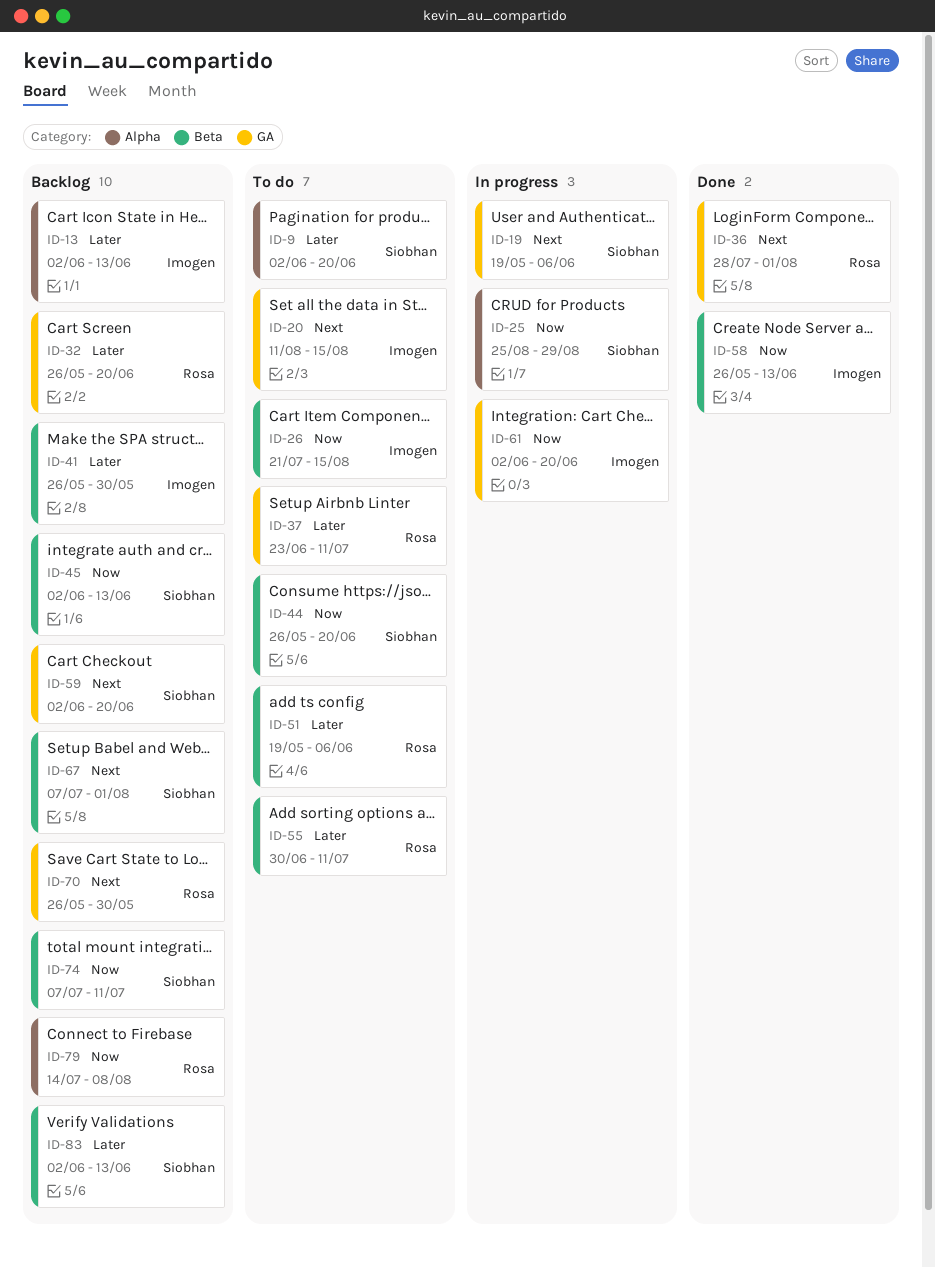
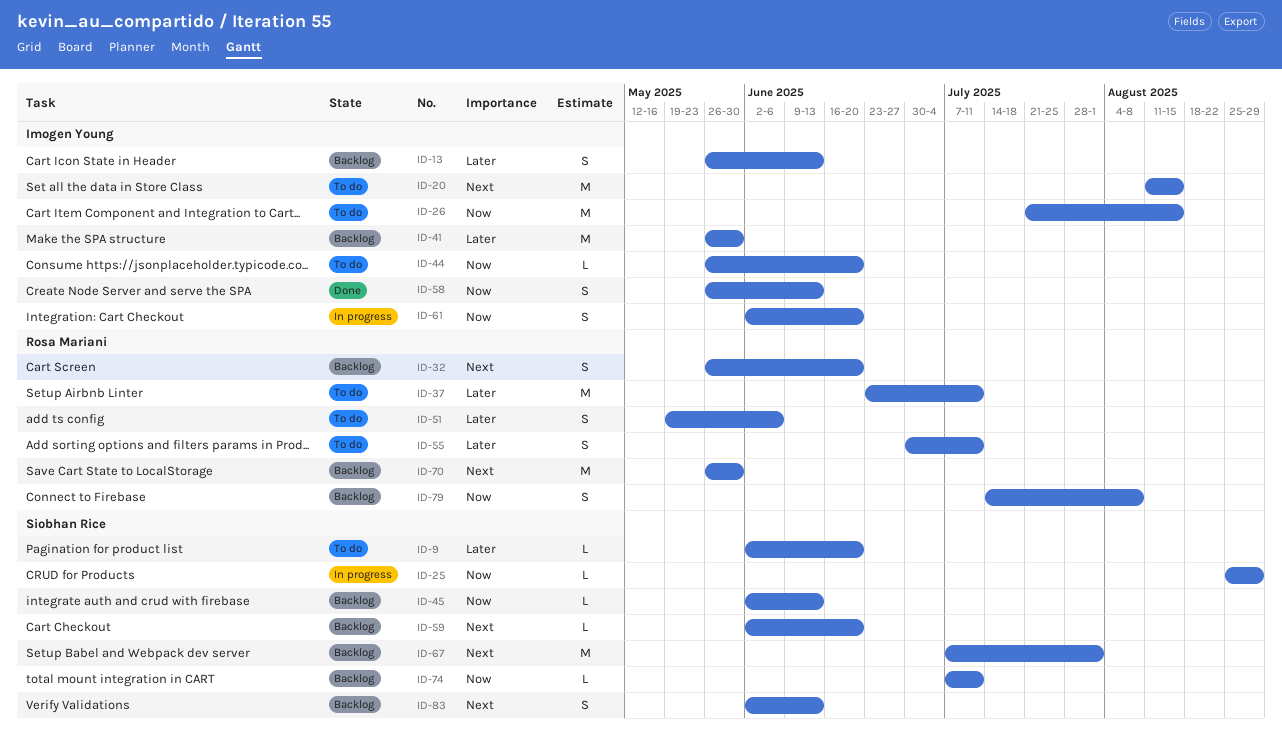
ID-13, start: Jun 2 -> May 26
ID-19: present -> none
ID-32, priority: Later -> Next
ID-36: present -> none
ID-44, owner: Siobhan Rice -> Imogen Young
ID-83, priority: Later -> Next

